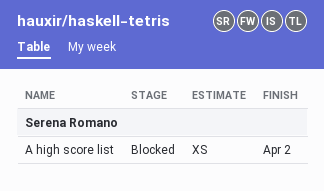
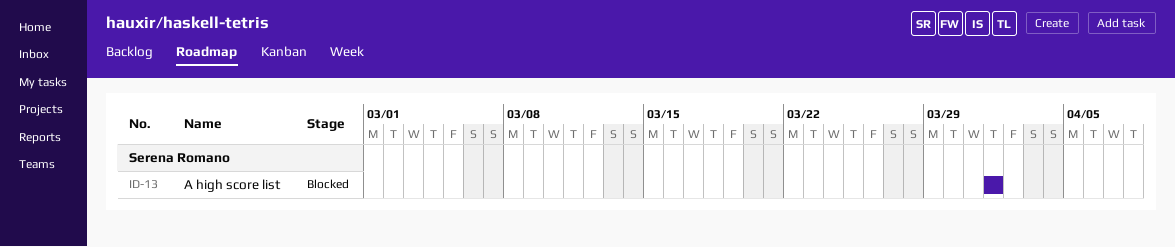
A high score list, due: Apr 2 -> Apr 1

